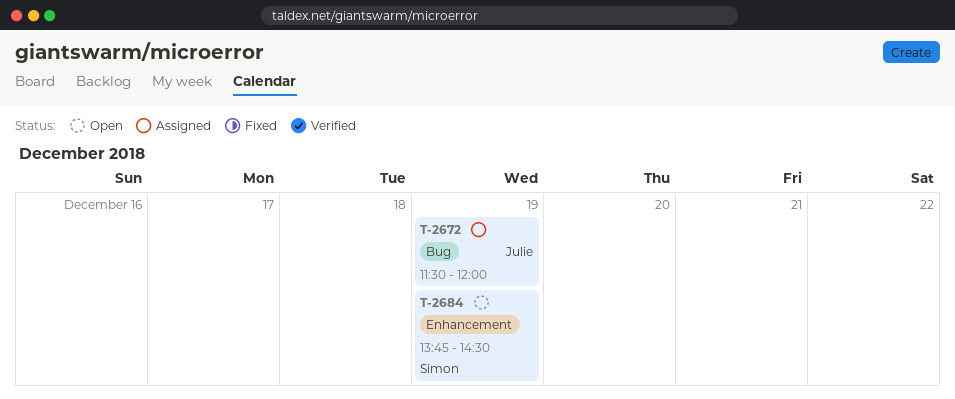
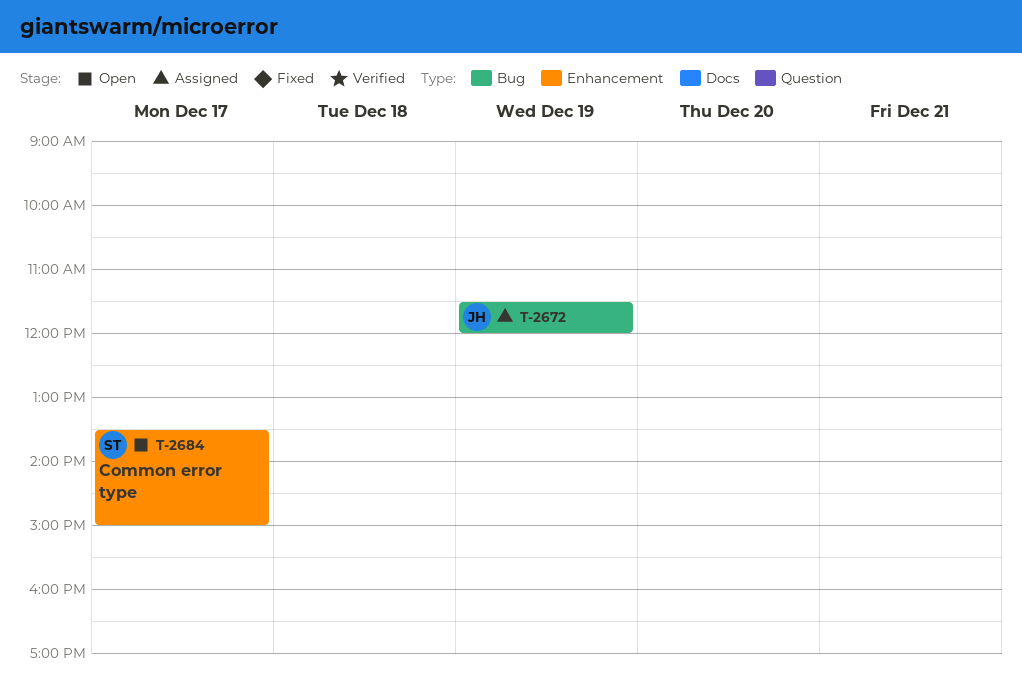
T-2684, day: Dec 19 -> Dec 17
T-2684, begins: 13:45 -> 13:30
T-2684, ends: 14:30 -> 15:00

